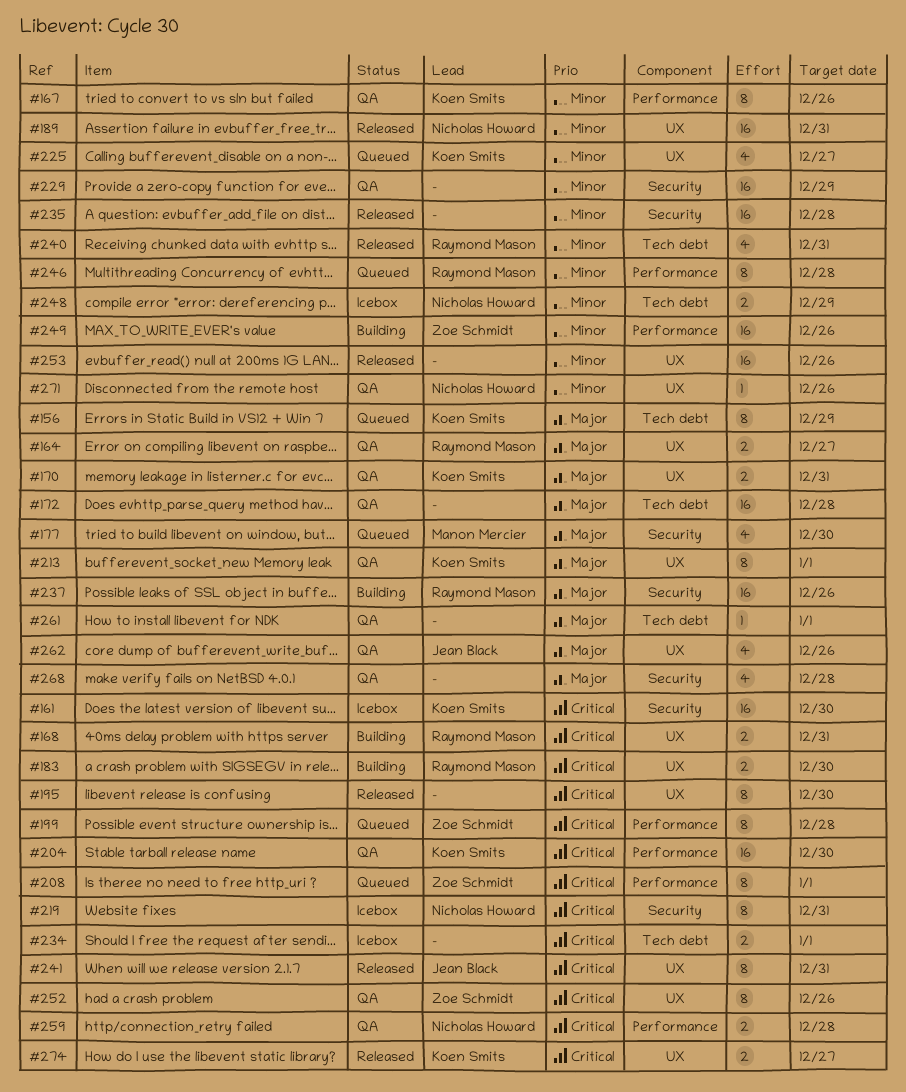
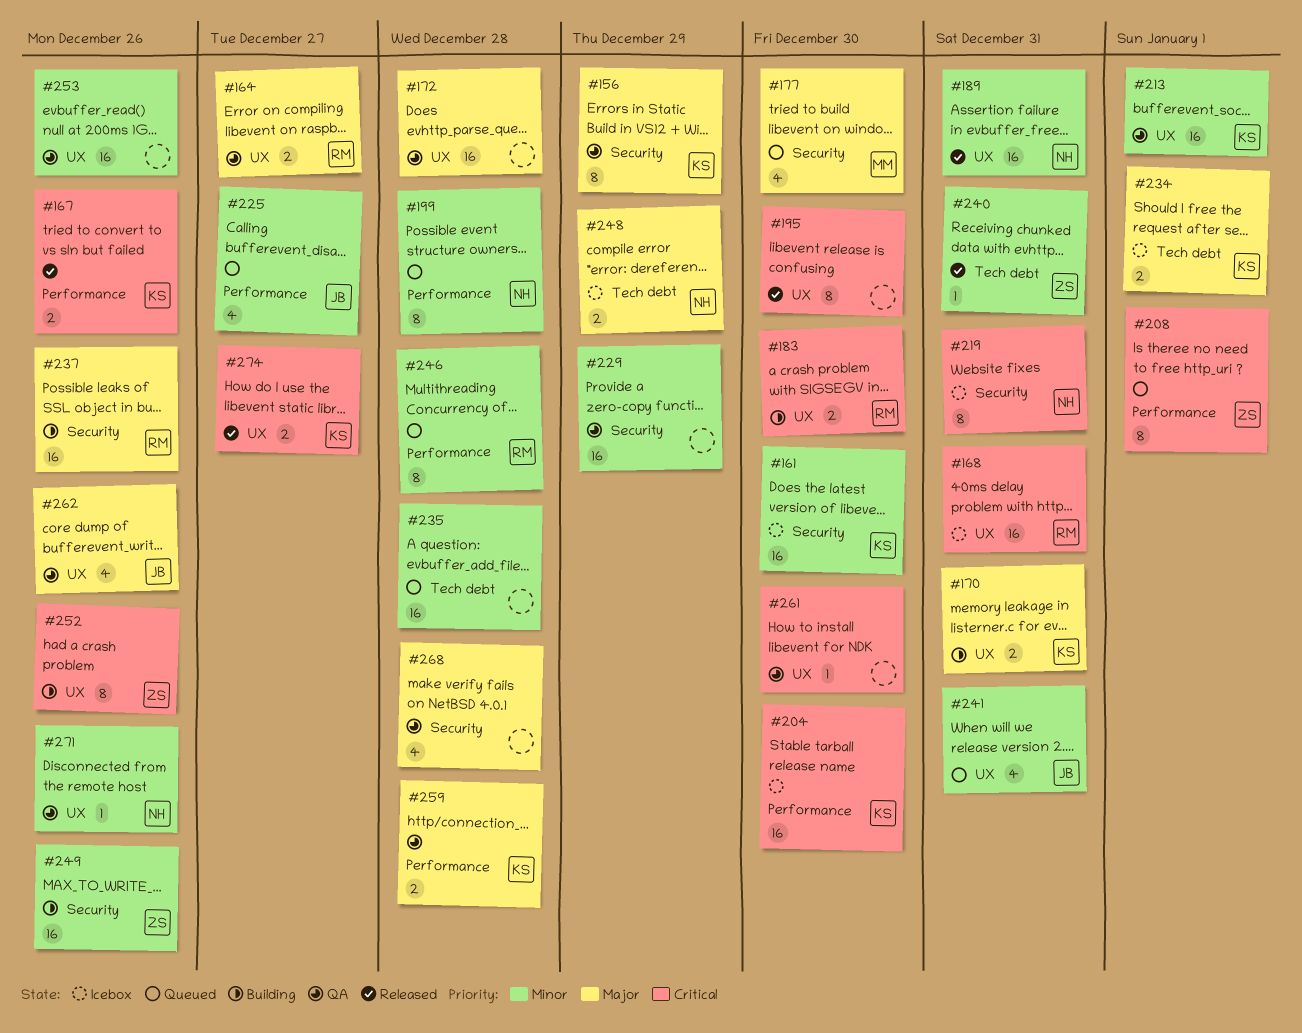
#156, status: Queued -> QA
#156, label: Tech debt -> Security
#161, priority: Critical -> Minor
#167, status: QA -> Released
#167, priority: Minor -> Critical
#167, estimate: 8 -> 2
#168, status: Building -> Icebox
#168, estimate: 2 -> 16
#170, status: QA -> Building
#172, label: Tech debt -> UX
#199, owner: Zoe Schmidt -> Nicholas Howard
#199, priority: Critical -> Minor
#204, status: QA -> Icebox
#213, priority: Major -> Minor
#213, estimate: 8 -> 16
#225, owner: Koen Smits -> Jean Black
#225, label: UX -> Performance
#234, owner: none -> Koen Smits
#234, priority: Critical -> Major
#235, status: Released -> Queued
#235, label: Security -> Tech debt
#240, owner: Raymond Mason -> Zoe Schmidt
#240, estimate: 4 -> 1
#241, status: Released -> Queued
#241, priority: Critical -> Minor
#241, estimate: 8 -> 4
#248, priority: Minor -> Major
#249, label: Performance -> Security
#252, status: QA -> Building
#253, status: Released -> QA
#259, owner: Nicholas Howard -> Koen Smits
#259, priority: Critical -> Major
#261, priority: Major -> Critical
#261, label: Tech debt -> UX
#261, due: Jan 1 -> Dec 30

